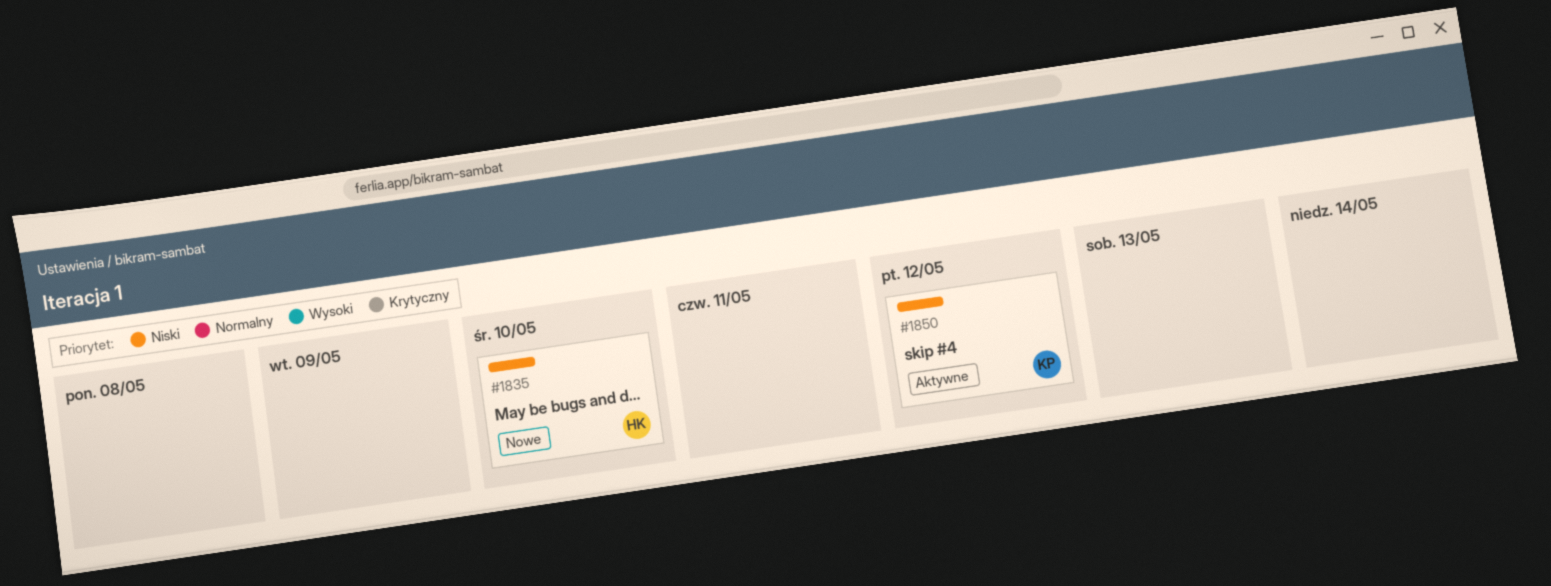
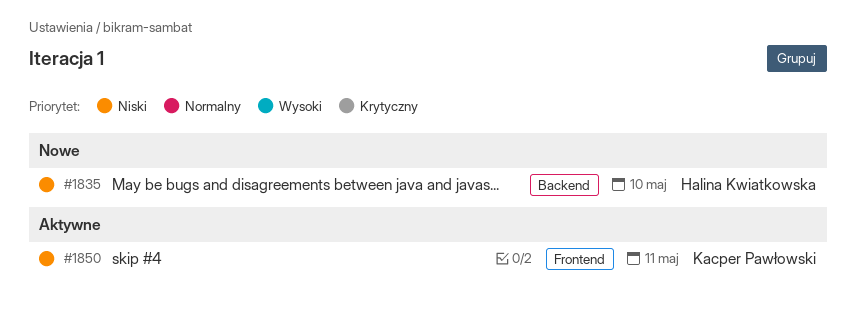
#1850, due: May 12 -> May 11

